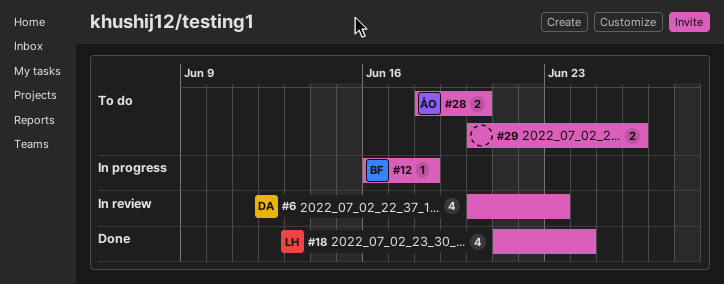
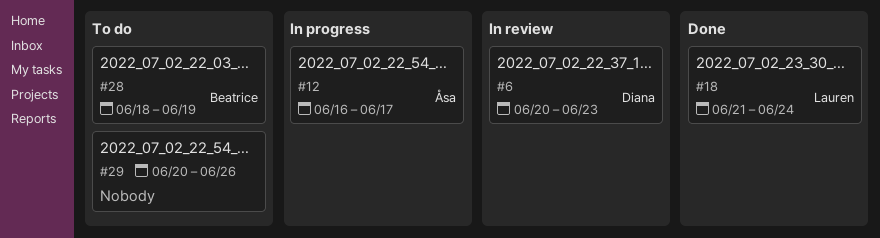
#12, owner: Beatrice -> Åsa
#12, due: Jun 18 -> Jun 17
#28, owner: Åsa -> Beatrice
#28, due: Jun 20 -> Jun 19

